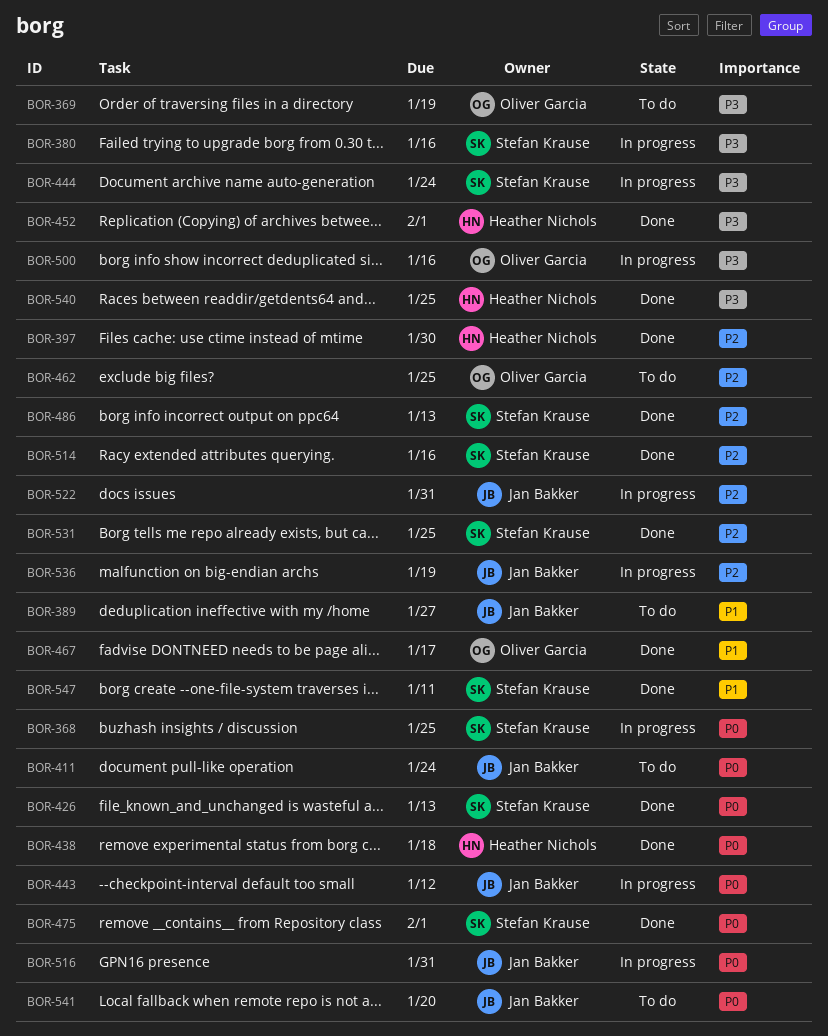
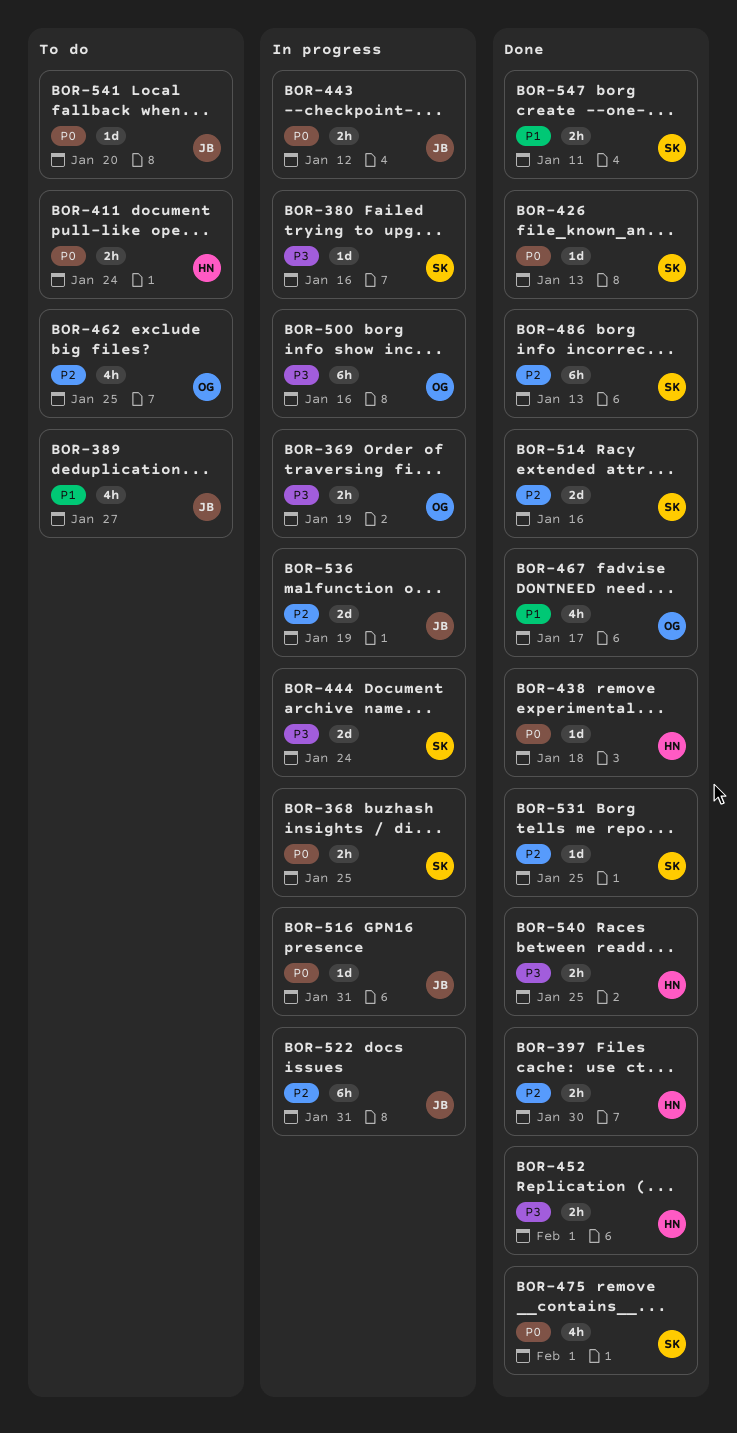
BOR-369, status: To do -> In progress
BOR-411, owner: Jan Bakker -> Heather Nichols

